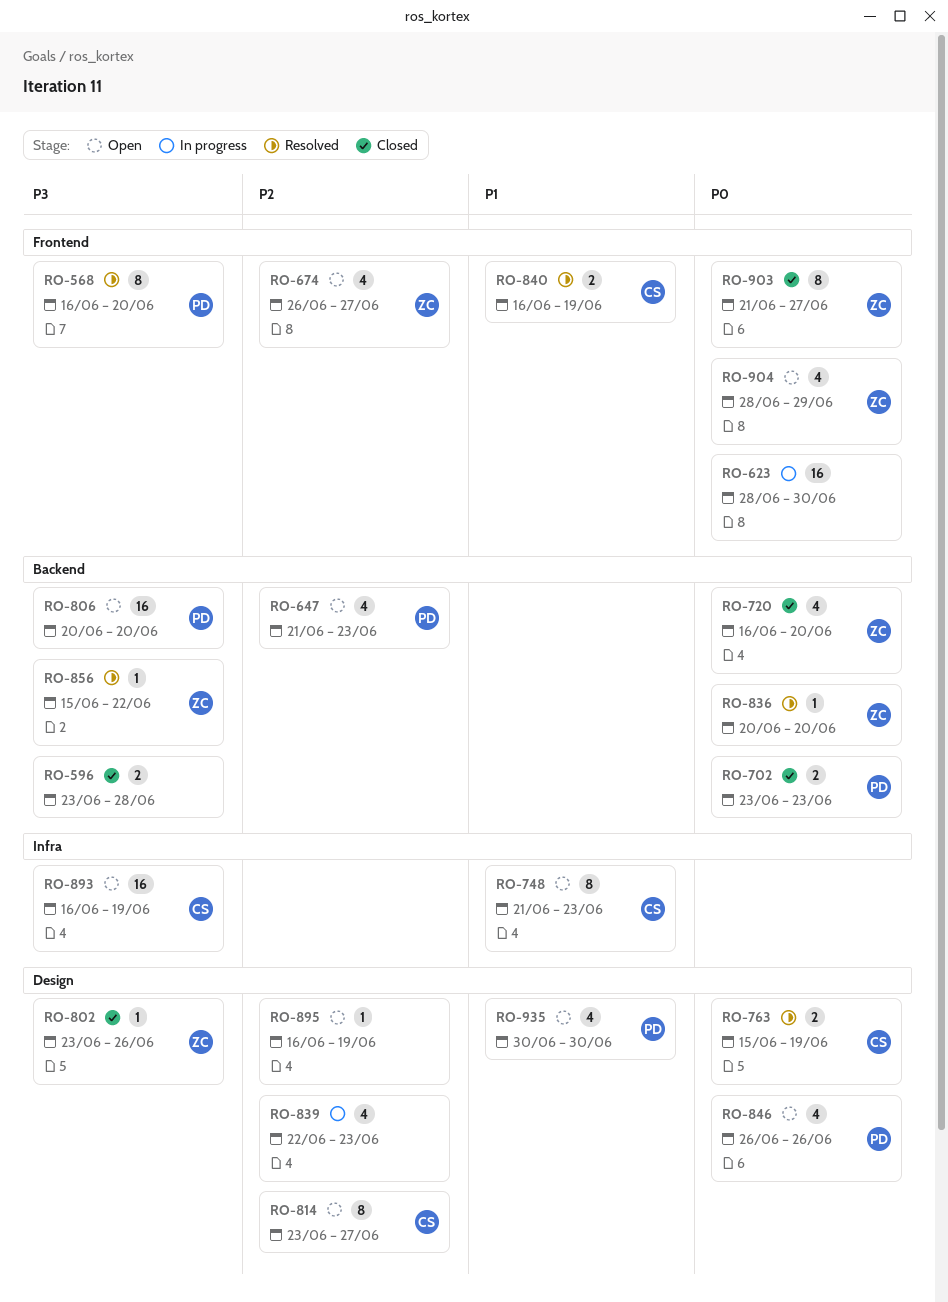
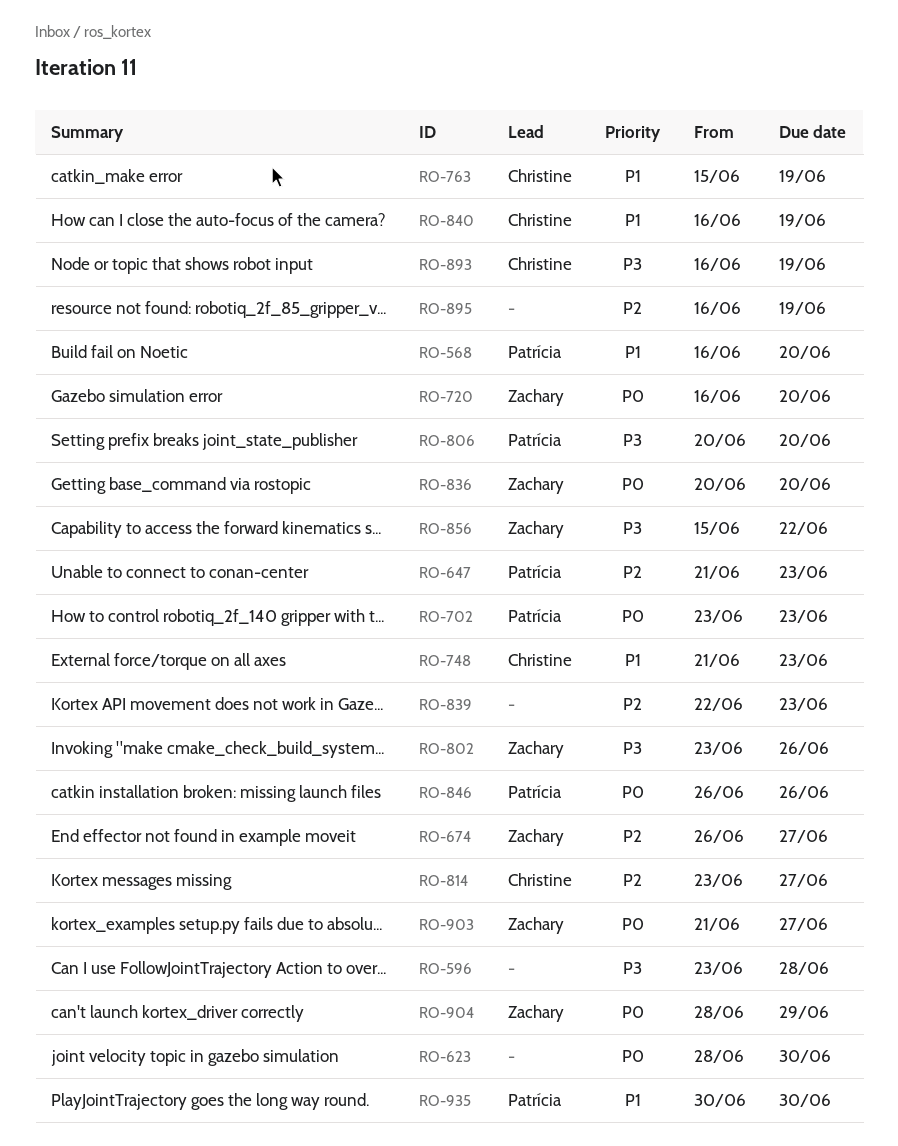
RO-568, priority: P3 -> P1
RO-763, priority: P0 -> P1

